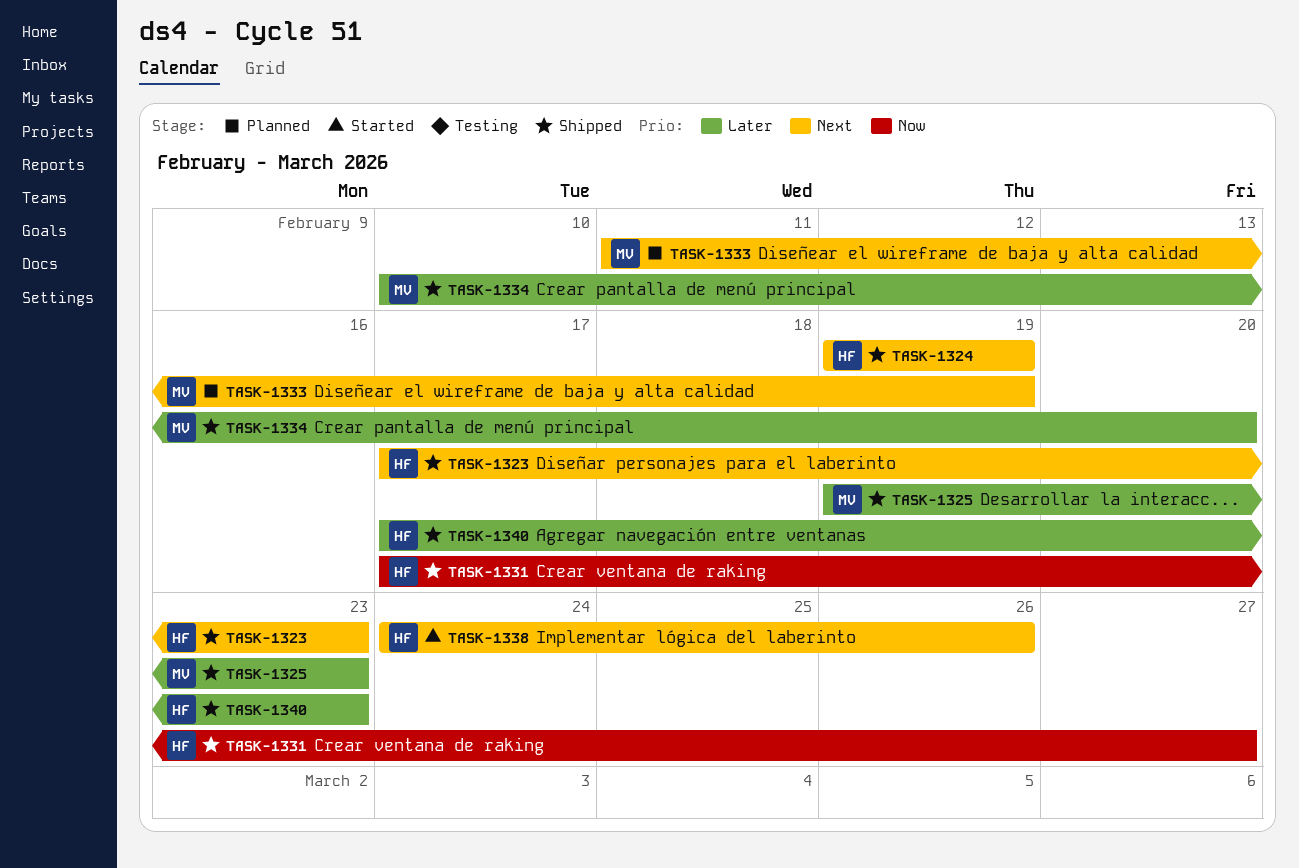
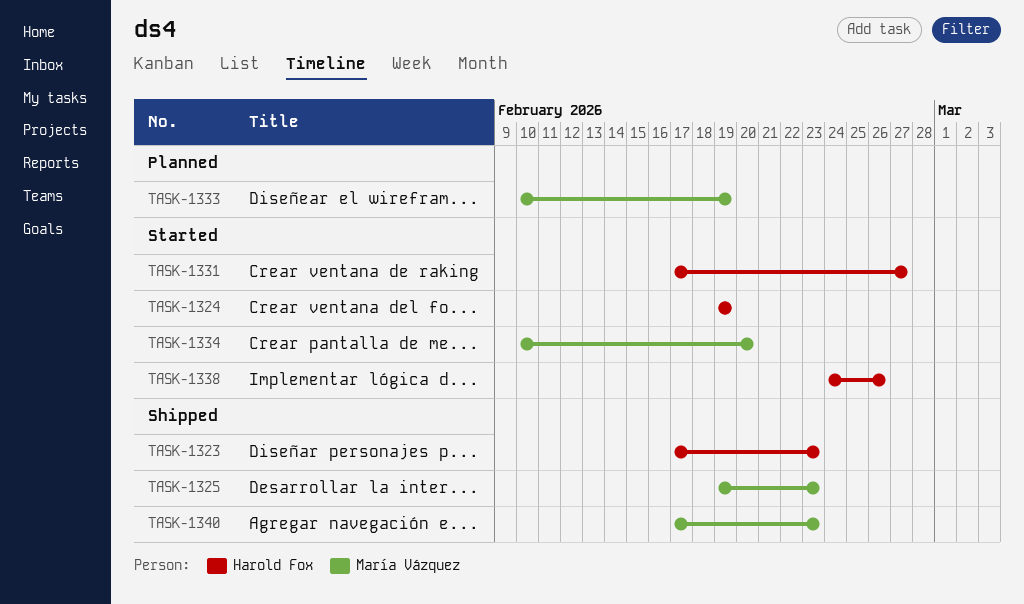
TASK-1324, status: Shipped -> Started
TASK-1331, status: Shipped -> Started
TASK-1333, start: Feb 11 -> Feb 10
TASK-1334, status: Shipped -> Started
TASK-1340, owner: Harold Fox -> María Vázquez

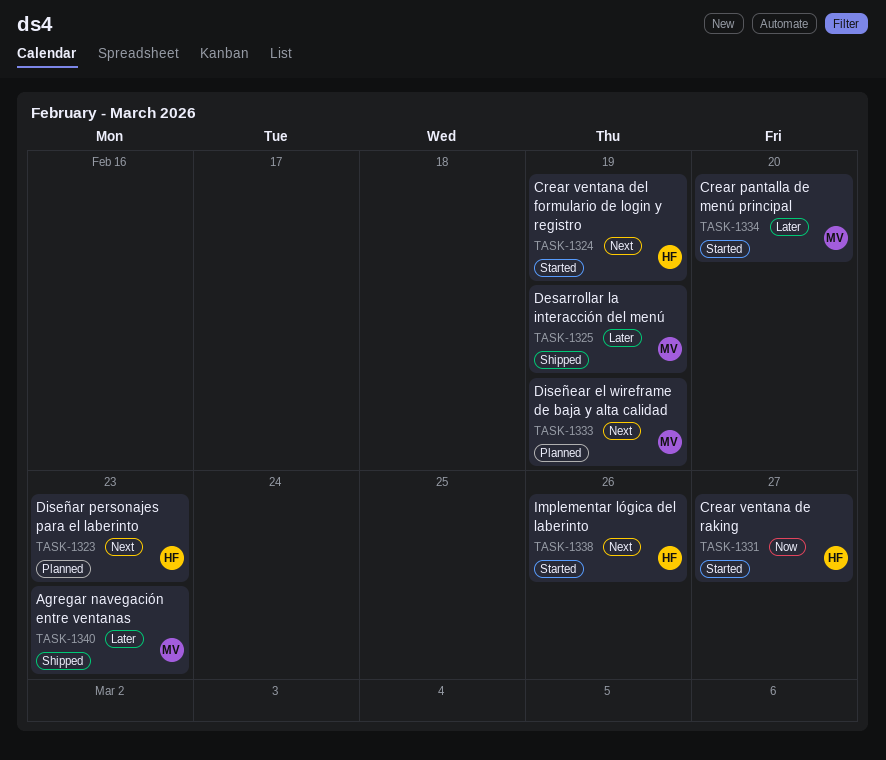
TASK-1323, status: Shipped -> Planned
TASK-1325, due: Feb 23 -> Feb 19

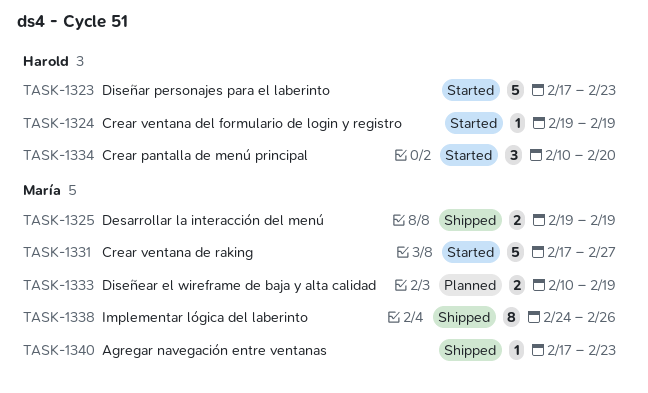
TASK-1323, status: Planned -> Started
TASK-1331, owner: Harold -> María
TASK-1334, owner: María -> Harold
TASK-1338, status: Started -> Shipped
TASK-1338, owner: Harold -> María

